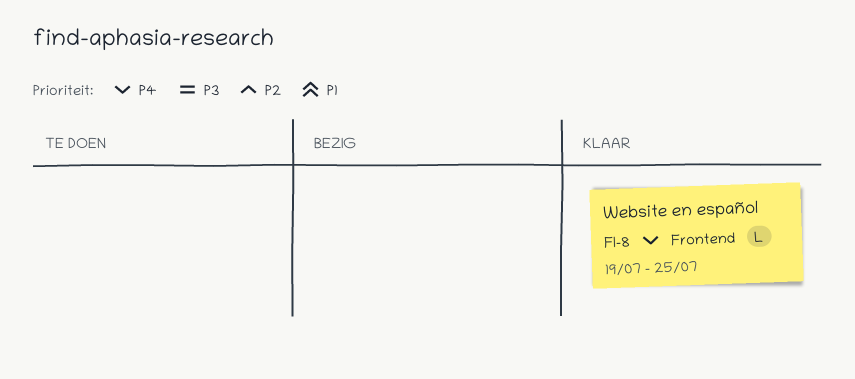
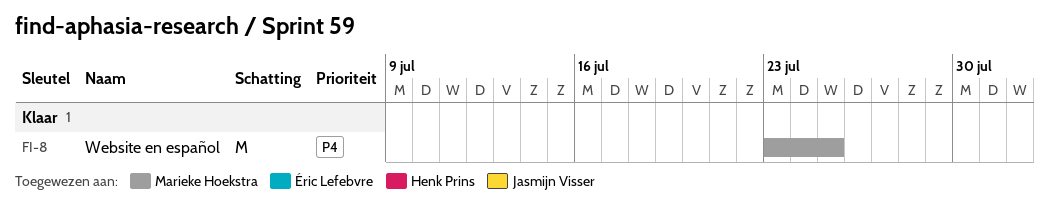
FI-8, estimate: L -> M
FI-8, start: Jul 19 -> Jul 23

